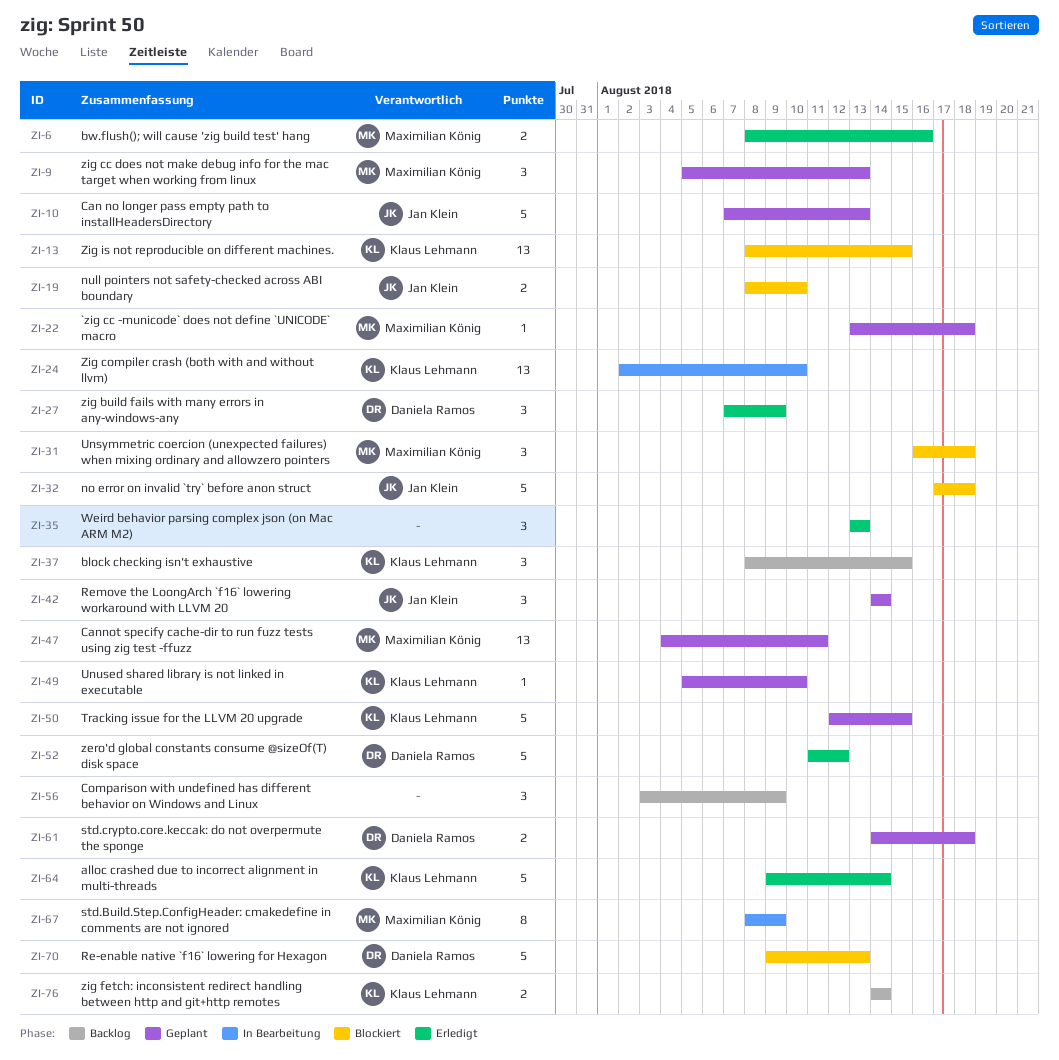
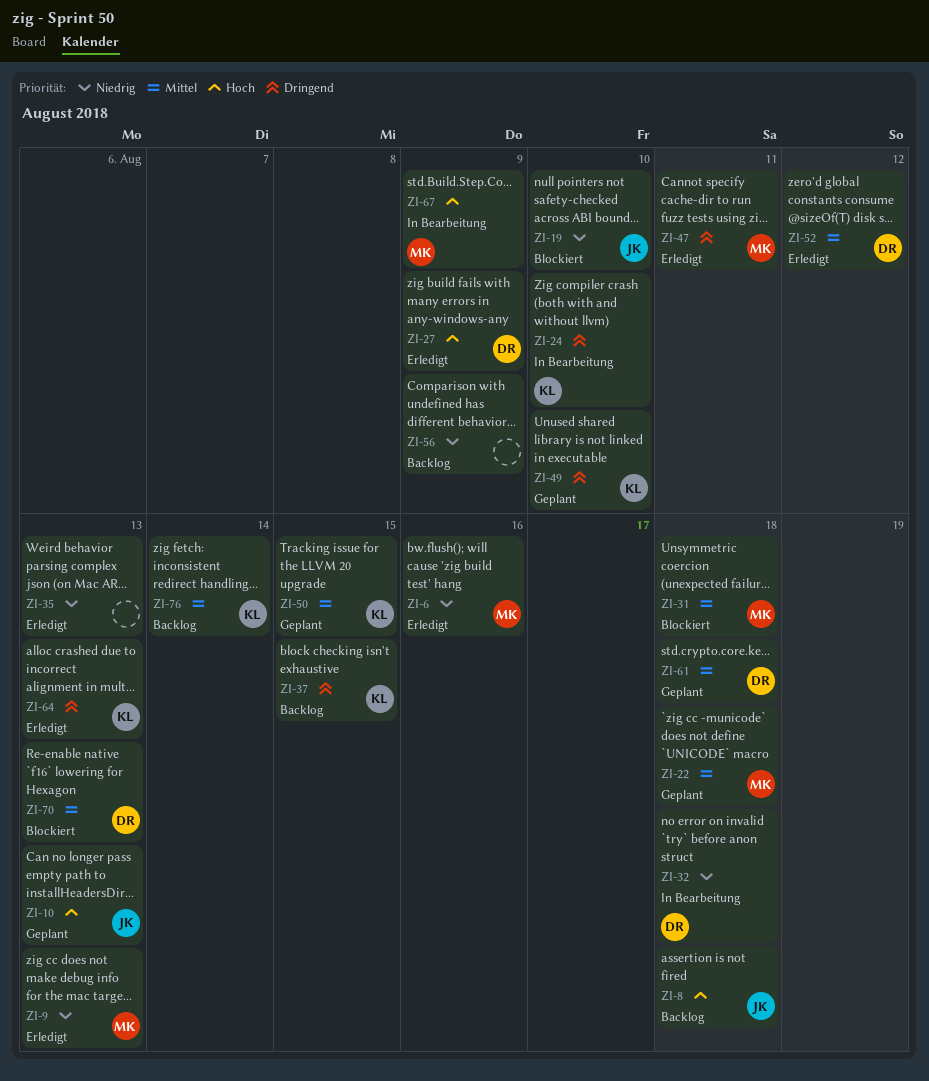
ZI-8: none -> present
ZI-9, status: Geplant -> Erledigt
ZI-13: present -> none
ZI-32, status: Blockiert -> In Bearbeitung
ZI-32, owner: Jan Klein -> Daniela Ramos
ZI-42: present -> none
ZI-47, status: Geplant -> Erledigt
ZI-64, due: Aug 14 -> Aug 13

